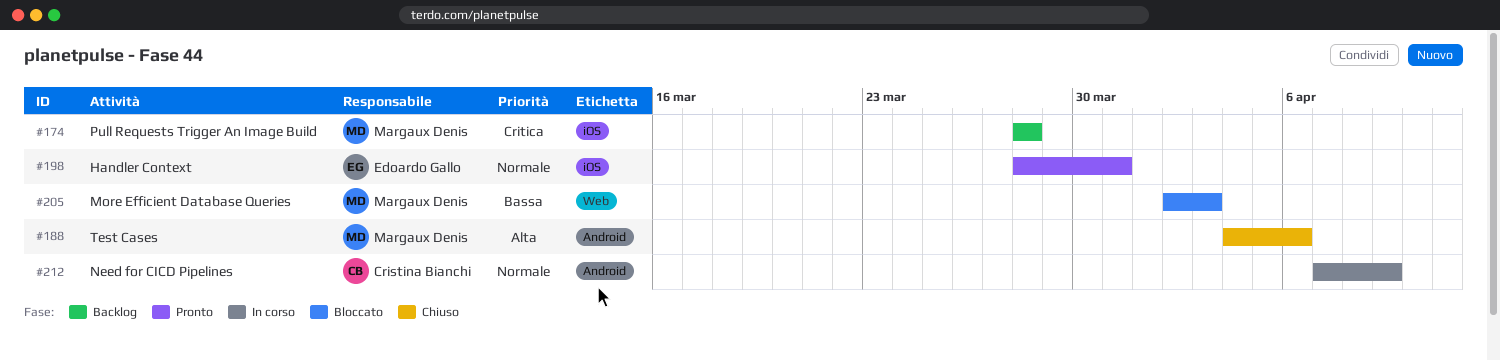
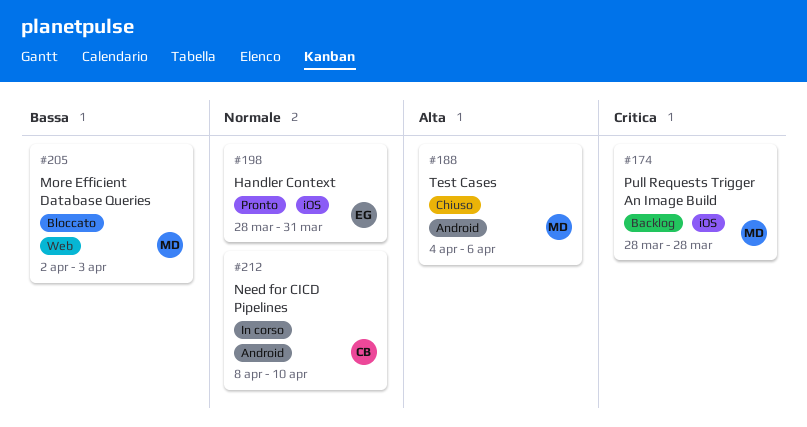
#212, start: Apr 7 -> Apr 8
#212, due: Apr 9 -> Apr 10

